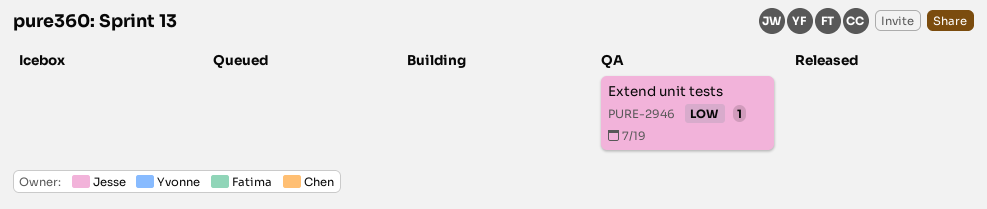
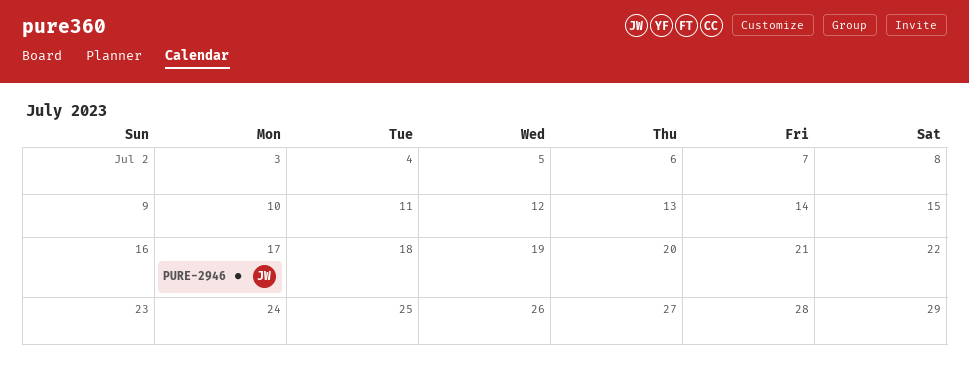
PURE-2946, due: Jul 19 -> Jul 17

